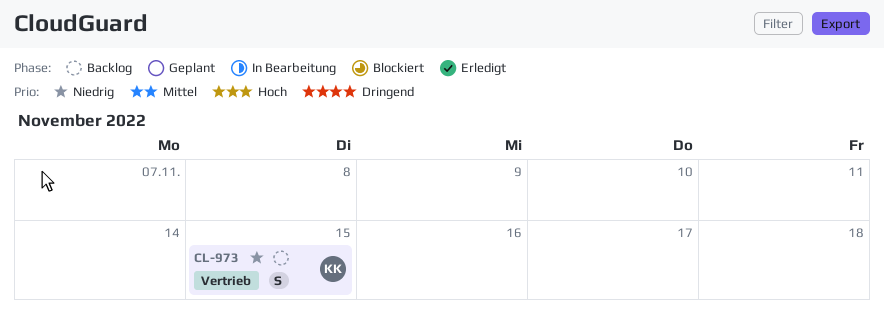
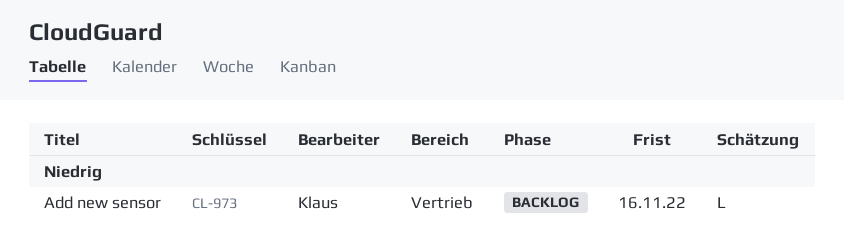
CL-973, estimate: S -> L
CL-973, due: Nov 15 -> Nov 16

